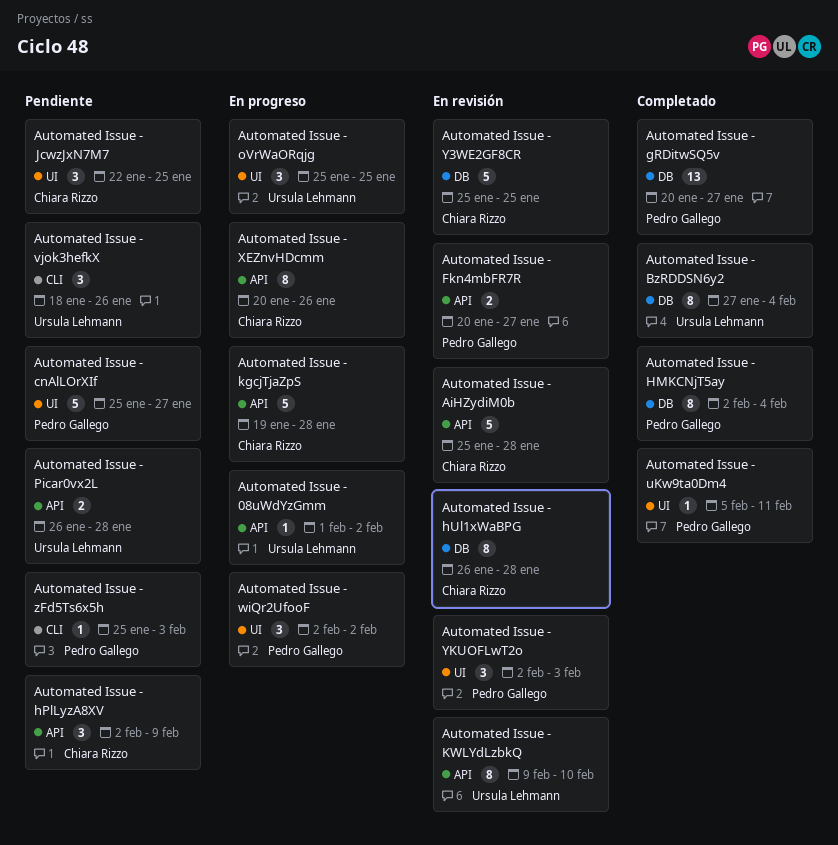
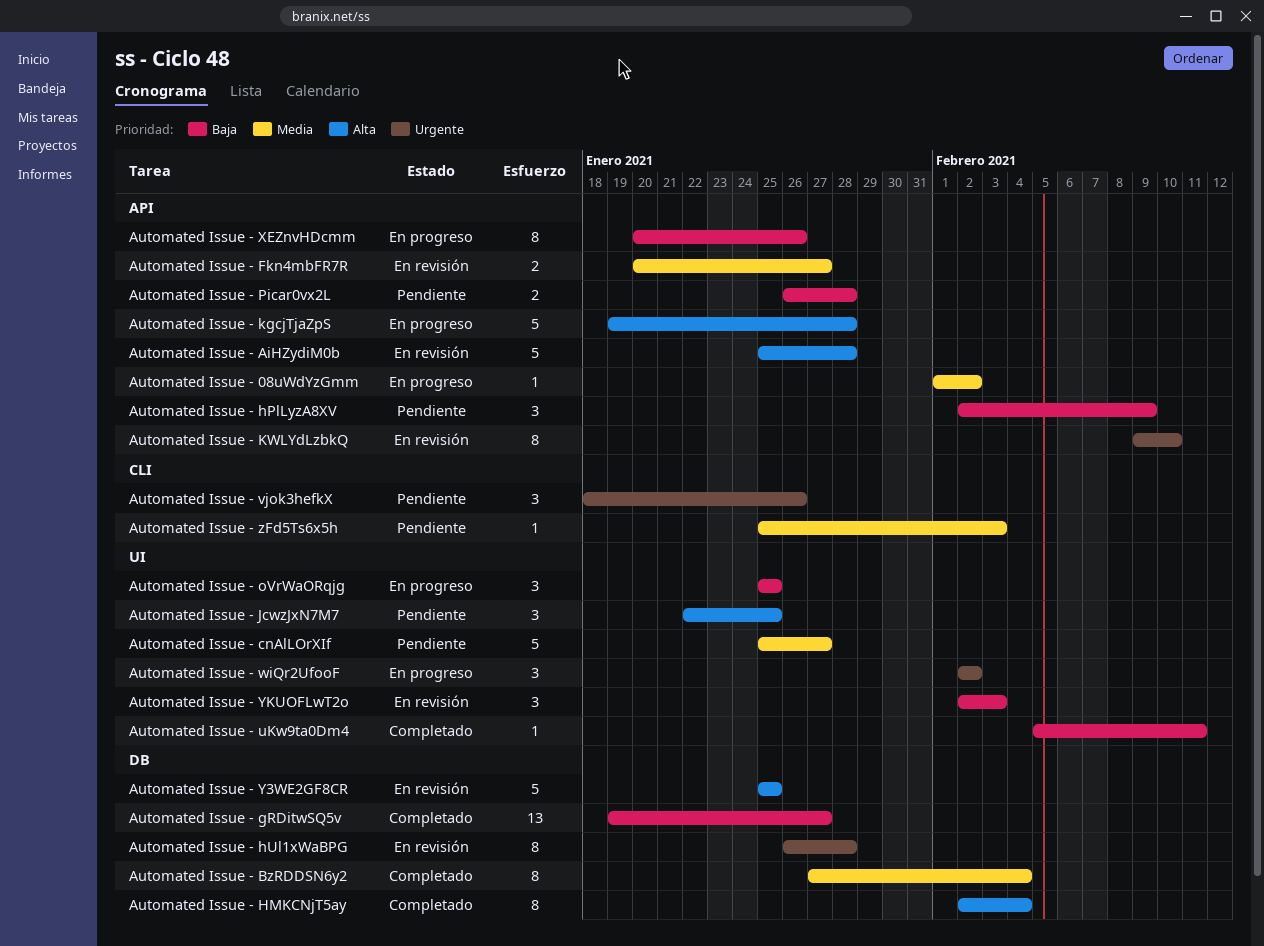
Automated Issue - gRDitwSQ5v, start: Jan 20 -> Jan 19

